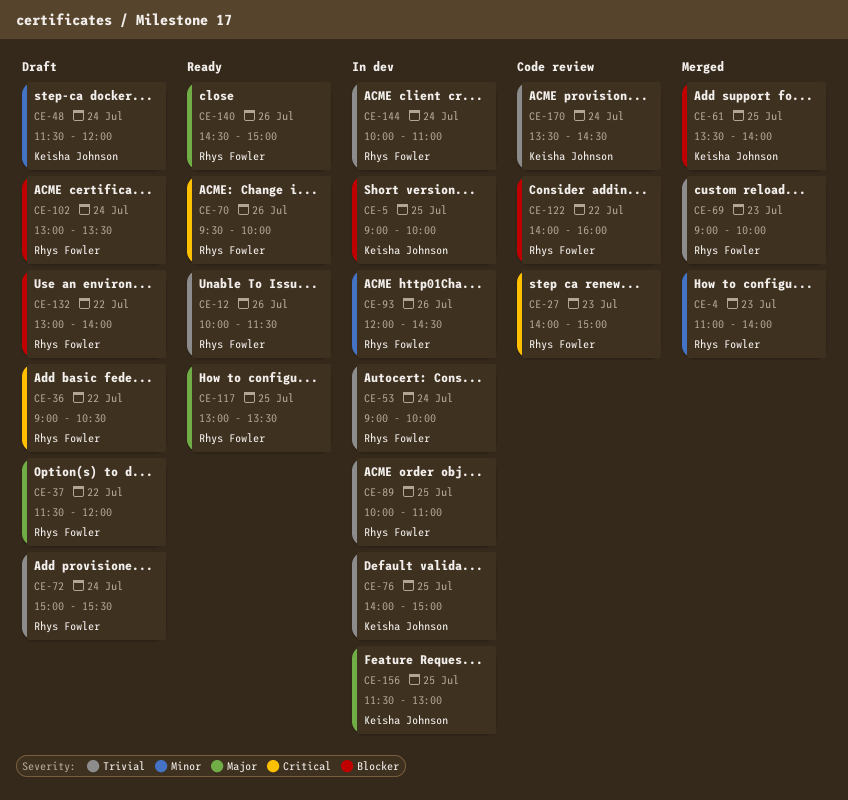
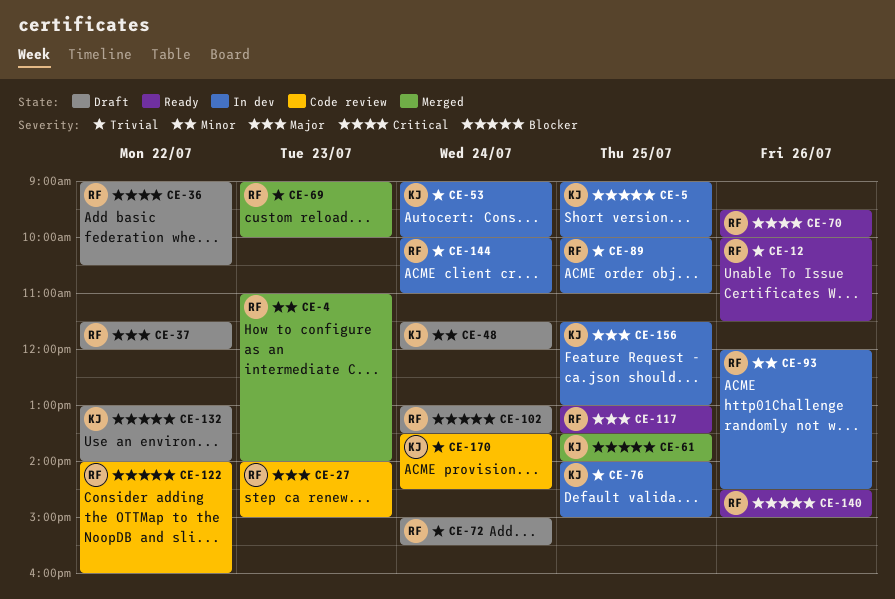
CE-27, priority: Critical -> Major
CE-53, owner: Rhys Fowler -> Keisha Johnson
CE-132, owner: Rhys Fowler -> Keisha Johnson
CE-140, priority: Major -> Blocker

